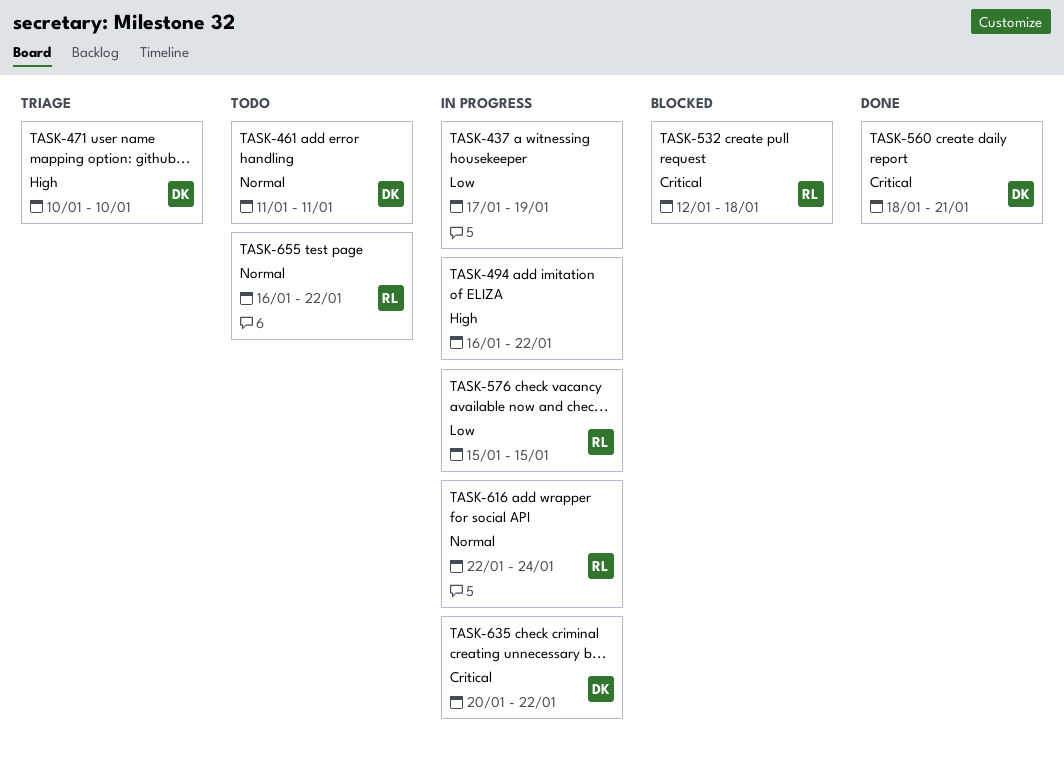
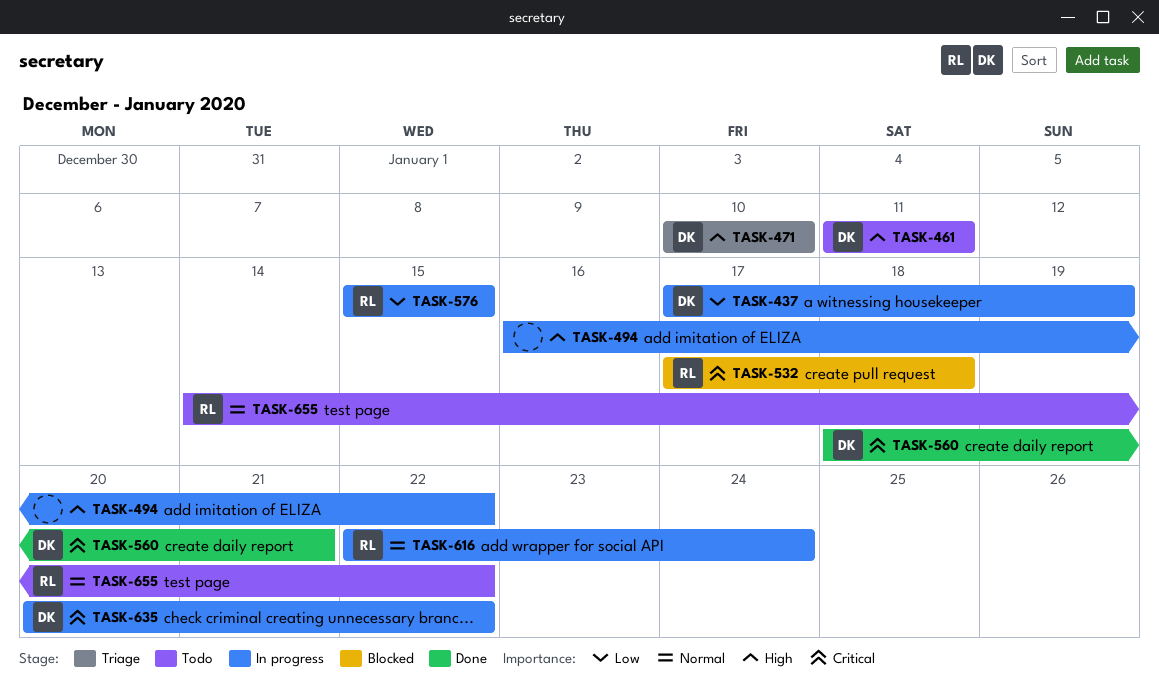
TASK-437, owner: none -> DK
TASK-461, priority: Normal -> High
TASK-532, start: Jan 12 -> Jan 17
TASK-655, start: Jan 16 -> Jan 14

